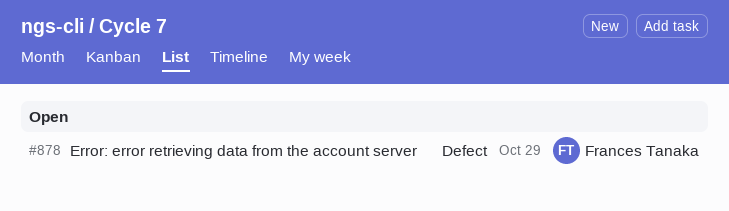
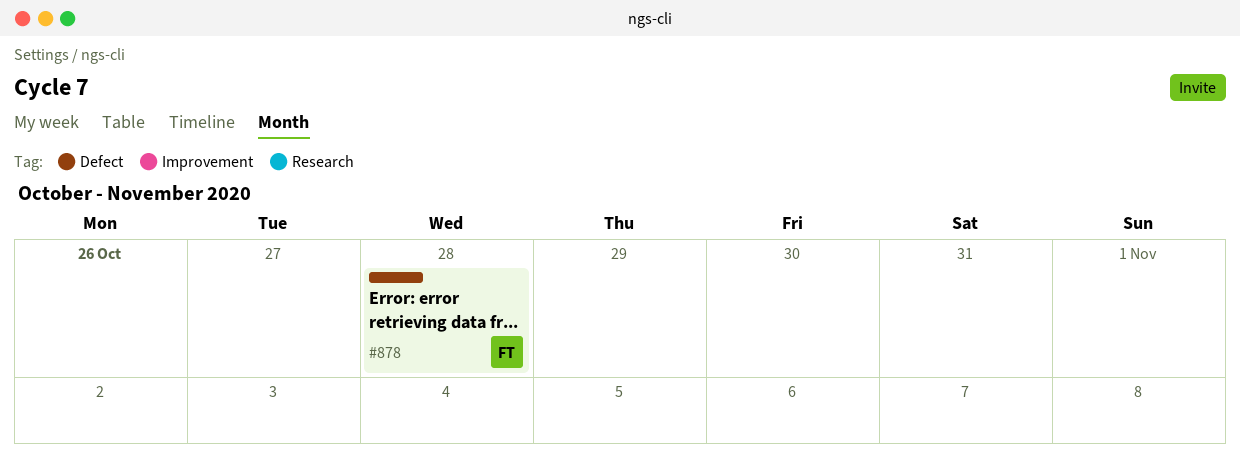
#878, due: Oct 29 -> Oct 28

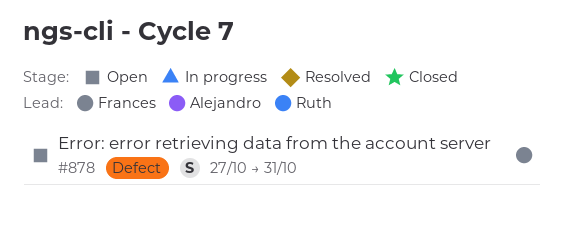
#878, due: Oct 28 -> Oct 31

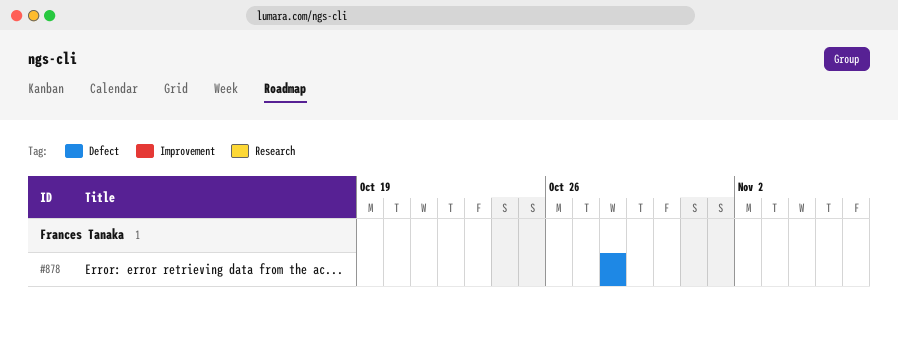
#878, start: Oct 27 -> Oct 28
#878, due: Oct 31 -> Oct 28

